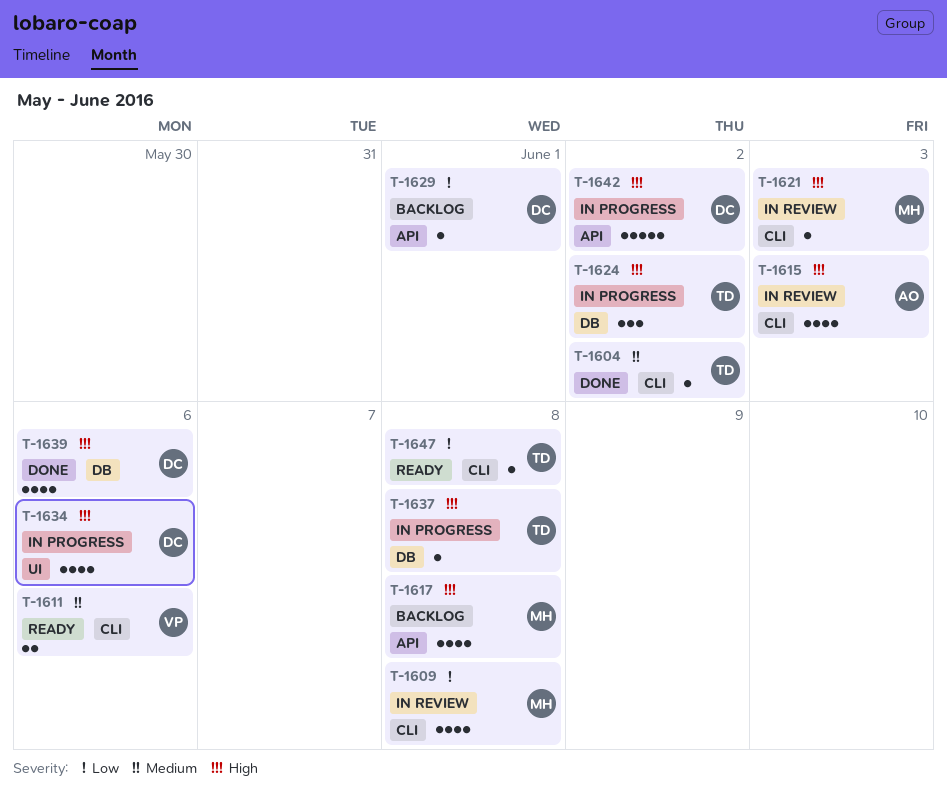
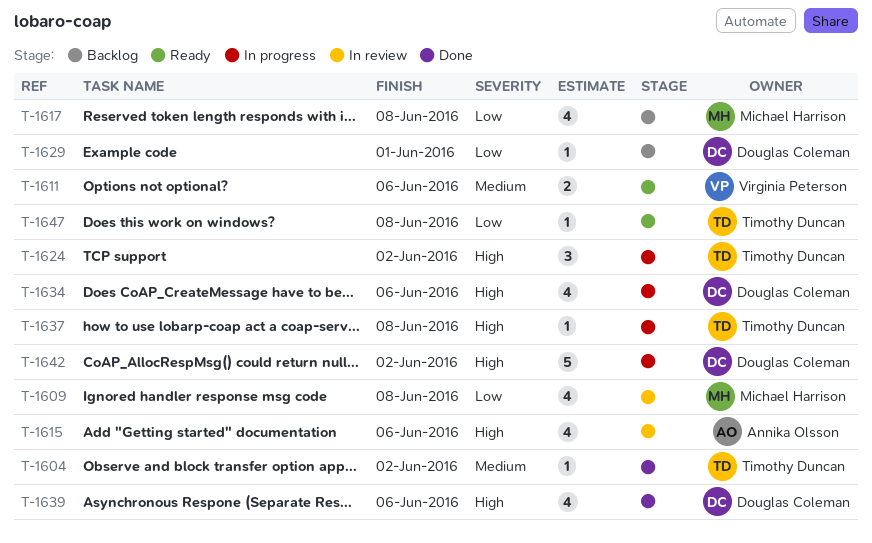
T-1615, due: Jun 3 -> Jun 6
T-1617, priority: High -> Low
T-1621: present -> none

